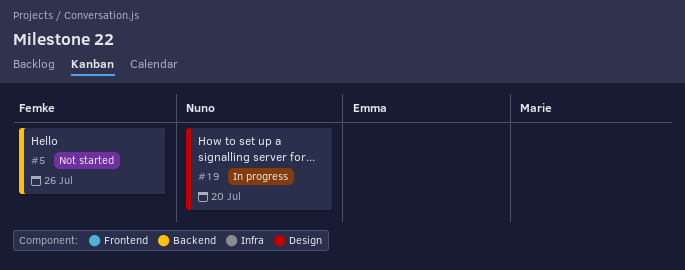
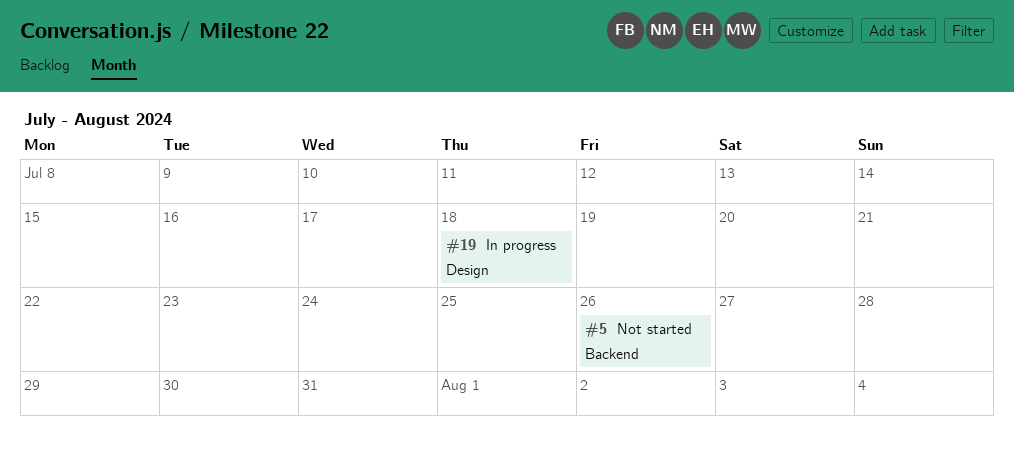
#19, due: Jul 20 -> Jul 18

